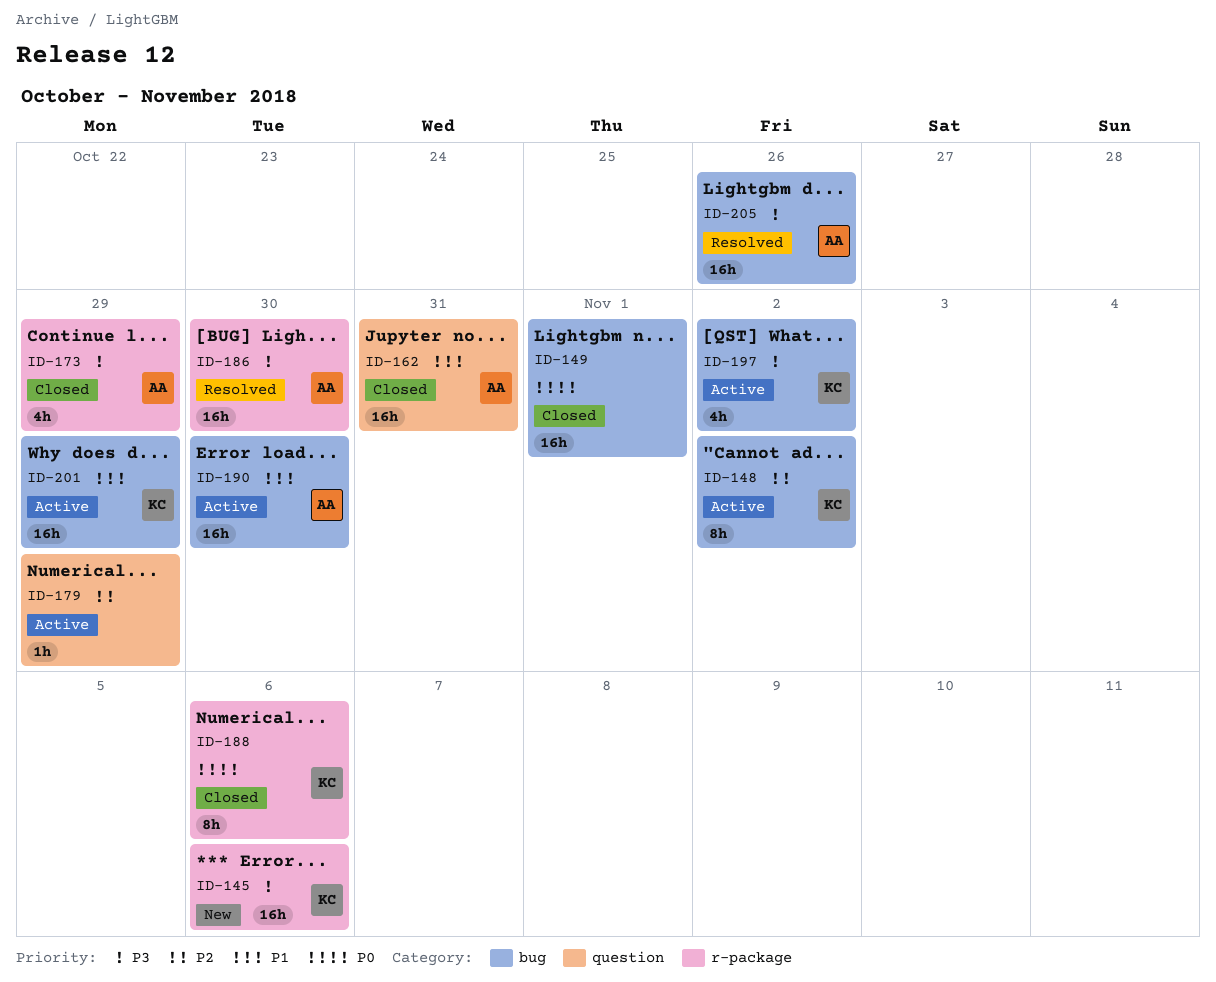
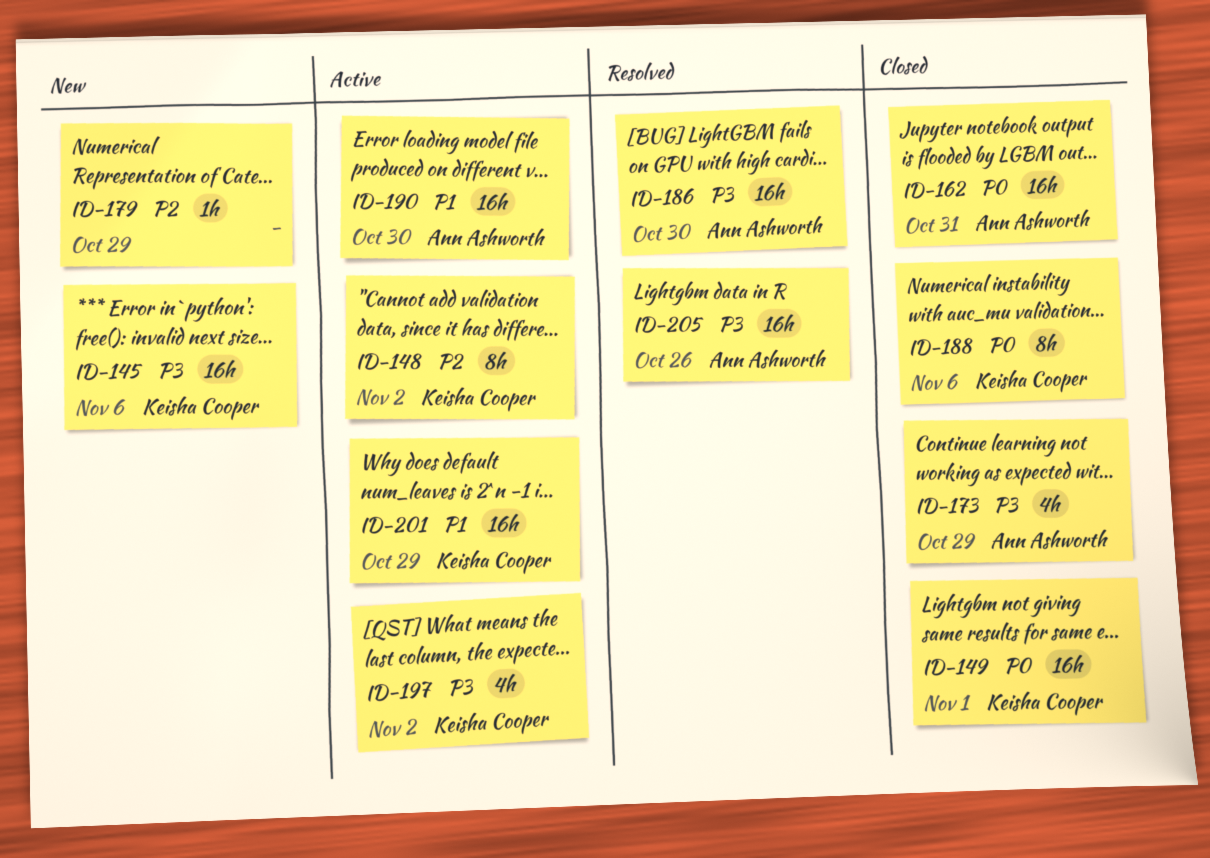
ID-149, owner: none -> Keisha Cooper
ID-162, priority: P1 -> P0
ID-179, status: Active -> New

